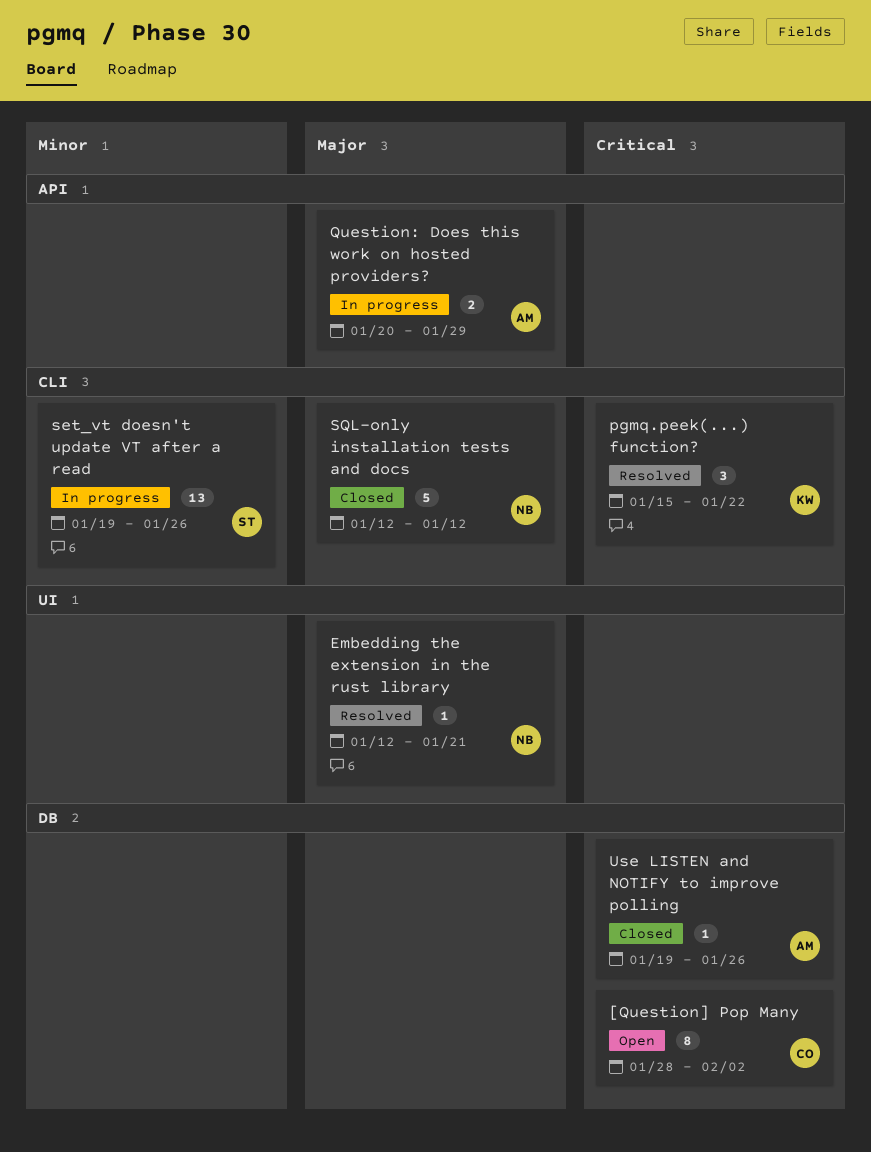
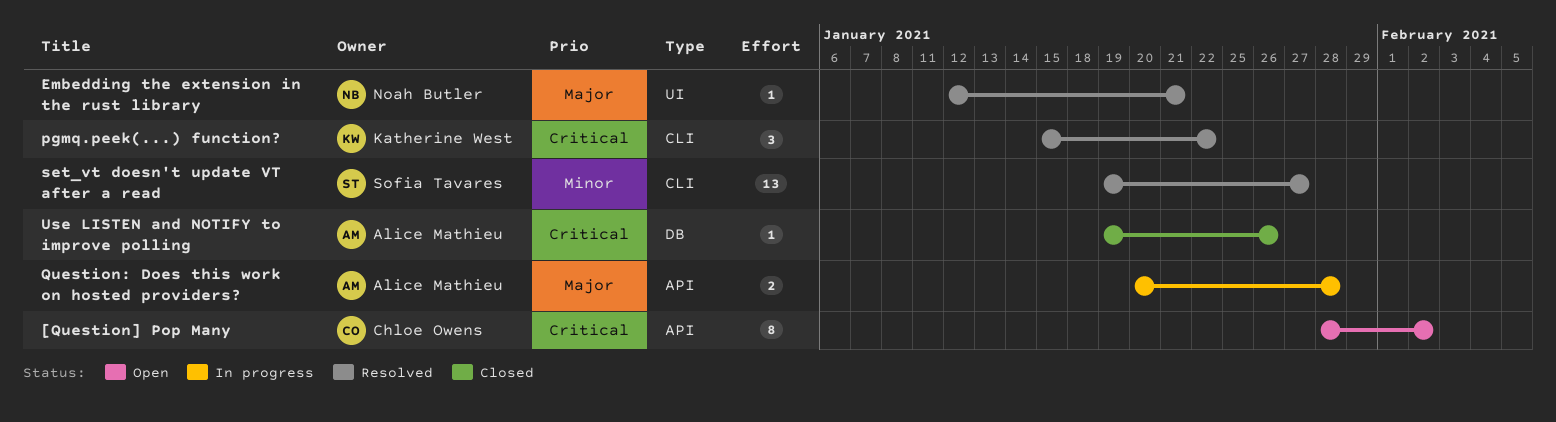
[Question] Pop Many, label: DB -> API
Question: Does this work on hosted providers?, due: Jan 29 -> Jan 28
set_vt doesn't update VT after a read, status: In progress -> Resolved
set_vt doesn't update VT after a read, due: Jan 26 -> Jan 27
SQL-only installation tests and docs: present -> none

